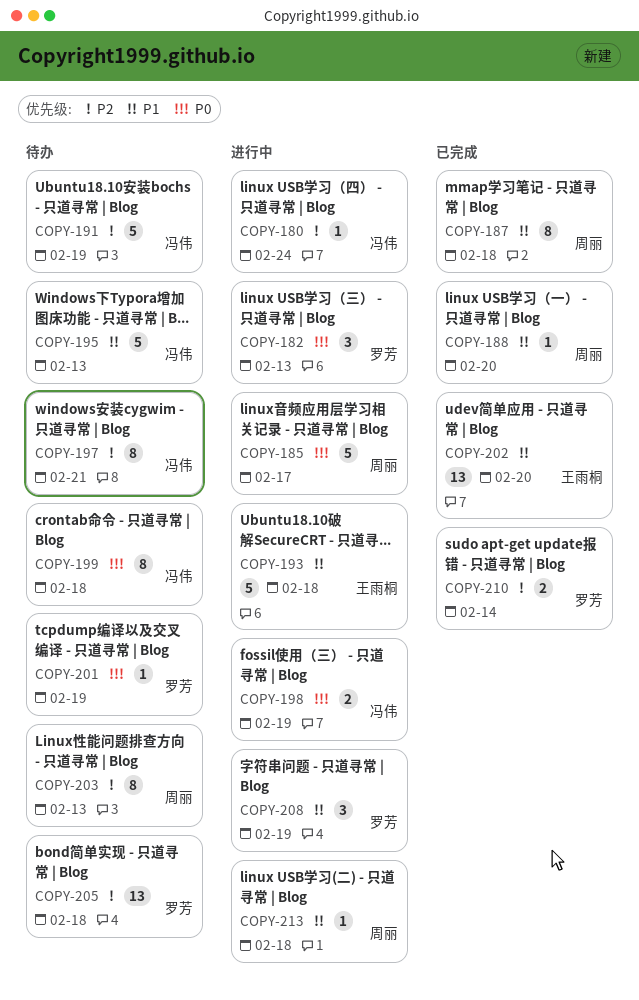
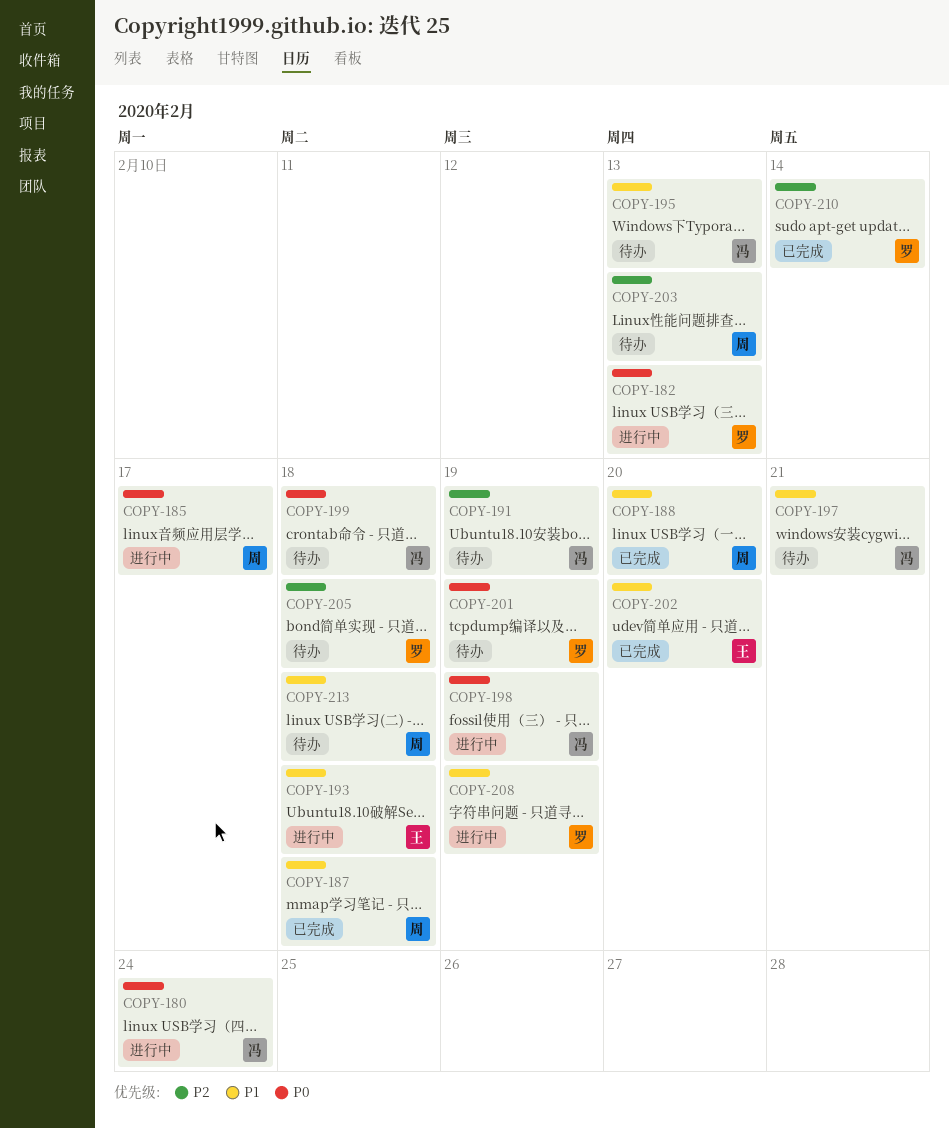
COPY-180, priority: P2 -> P0
COPY-197, priority: P2 -> P1
COPY-213, status: 进行中 -> 待办

